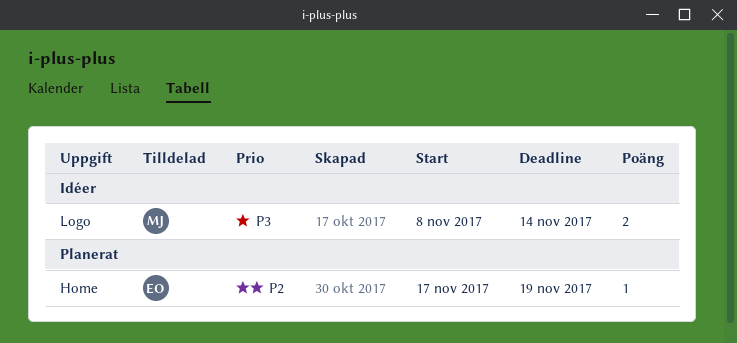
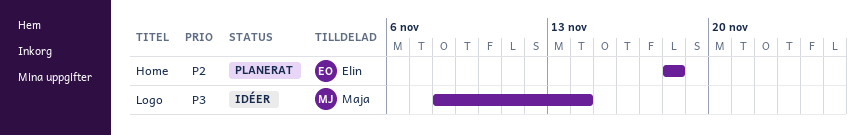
Home, start: Nov 17 -> Nov 18
Home, due: Nov 19 -> Nov 18

